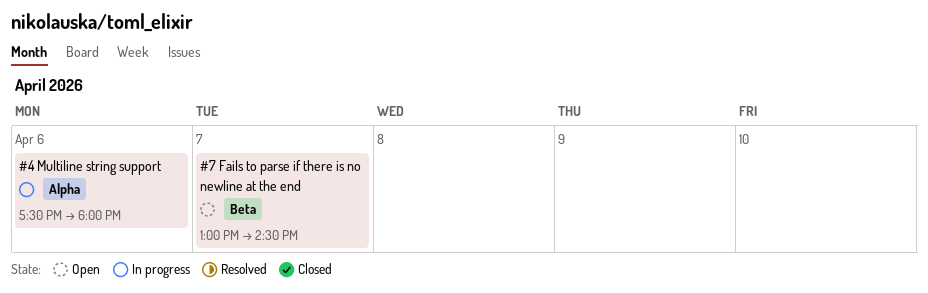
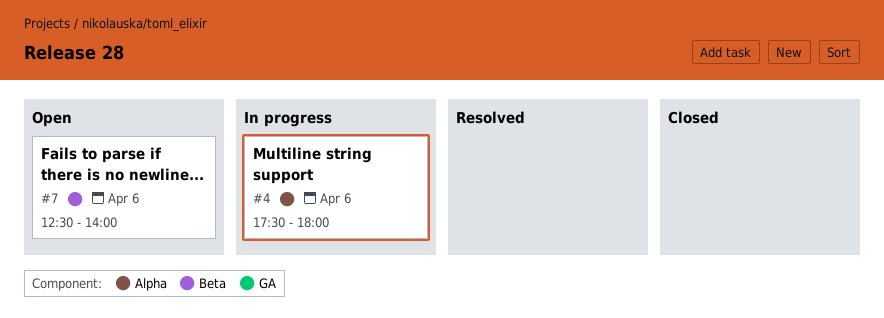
#7, day: Apr 7 -> Apr 6
#7, begins: 13:00 -> 12:30
#7, ends: 14:30 -> 14:00

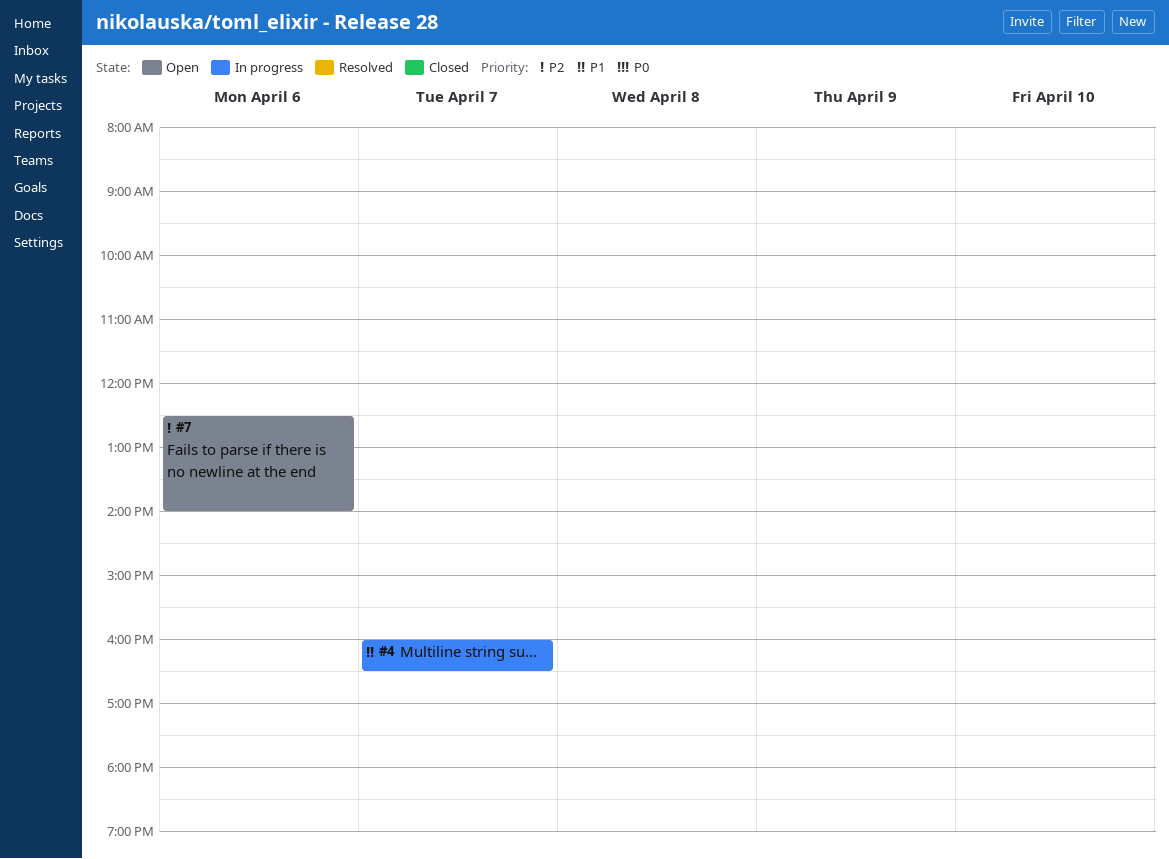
#4, day: Apr 6 -> Apr 7
#4, begins: 17:30 -> 16:00
#4, ends: 18:00 -> 16:30

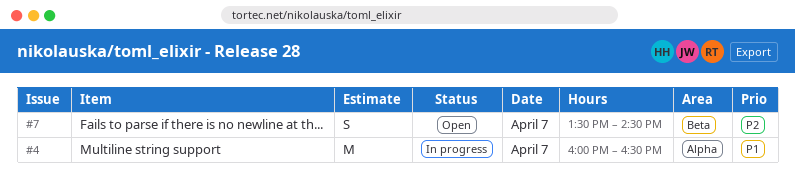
#7, day: Apr 6 -> Apr 7
#7, begins: 12:30 -> 13:30
#7, ends: 14:00 -> 14:30

